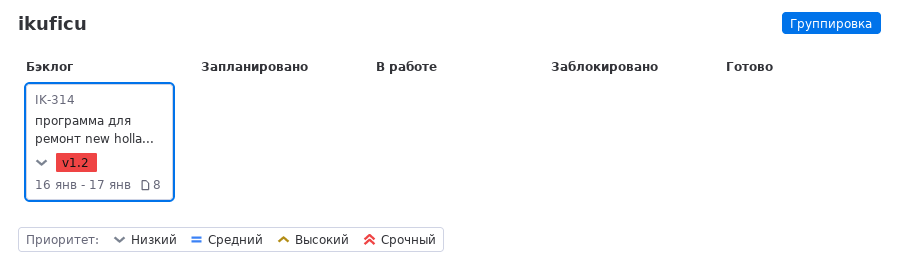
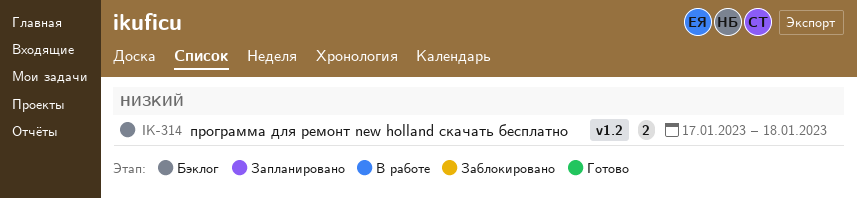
IK-314, start: Jan 16 -> Jan 17
IK-314, due: Jan 17 -> Jan 18

